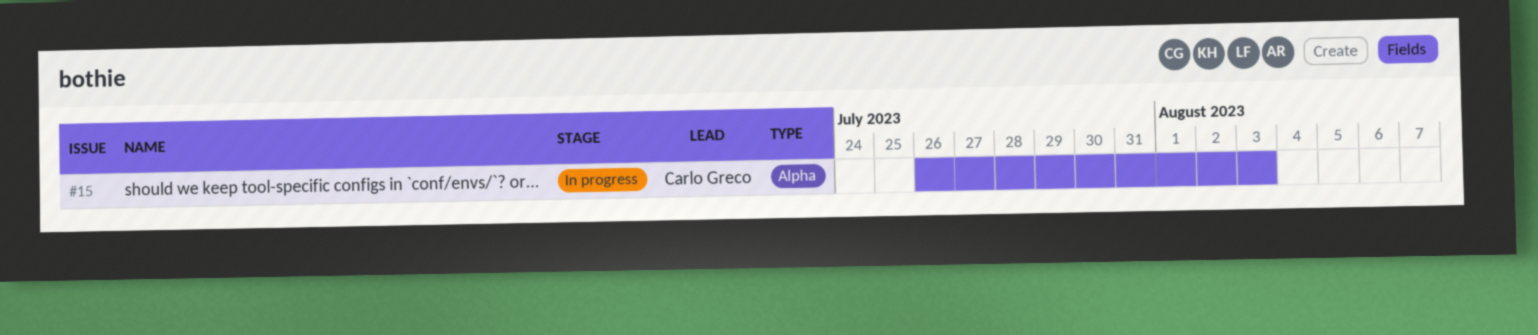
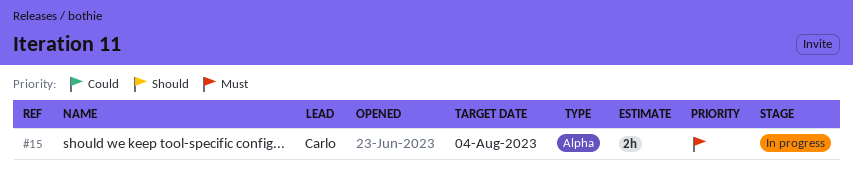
#15, due: Aug 3 -> Aug 4

